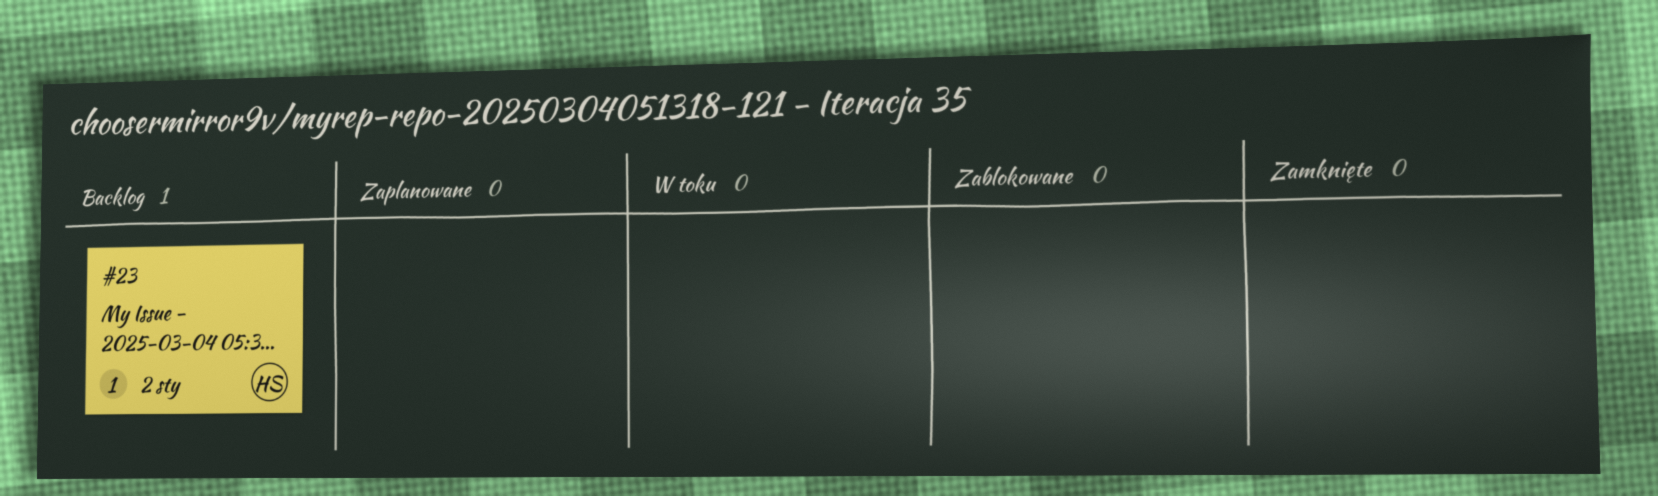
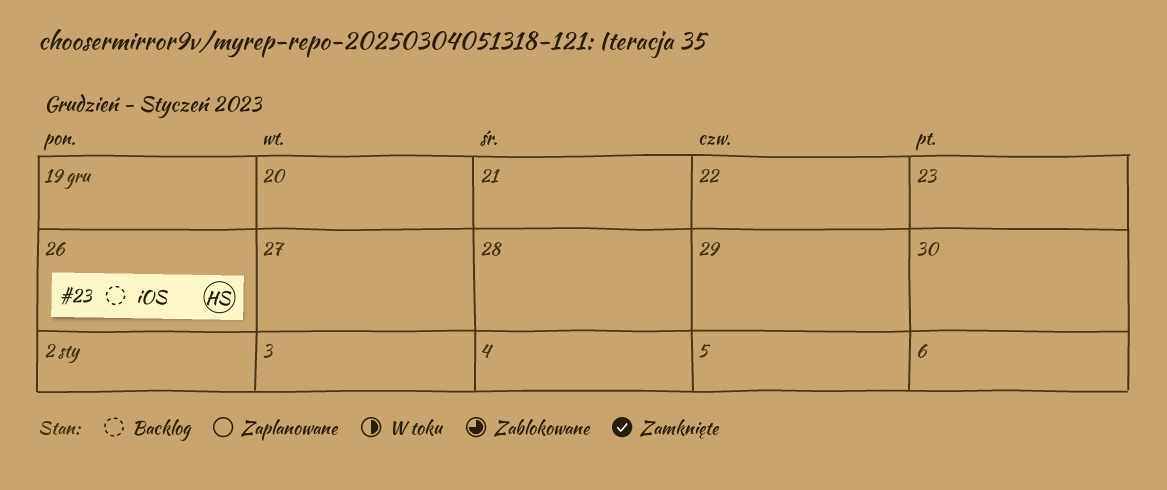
#23, due: Jan 2 -> Dec 26

